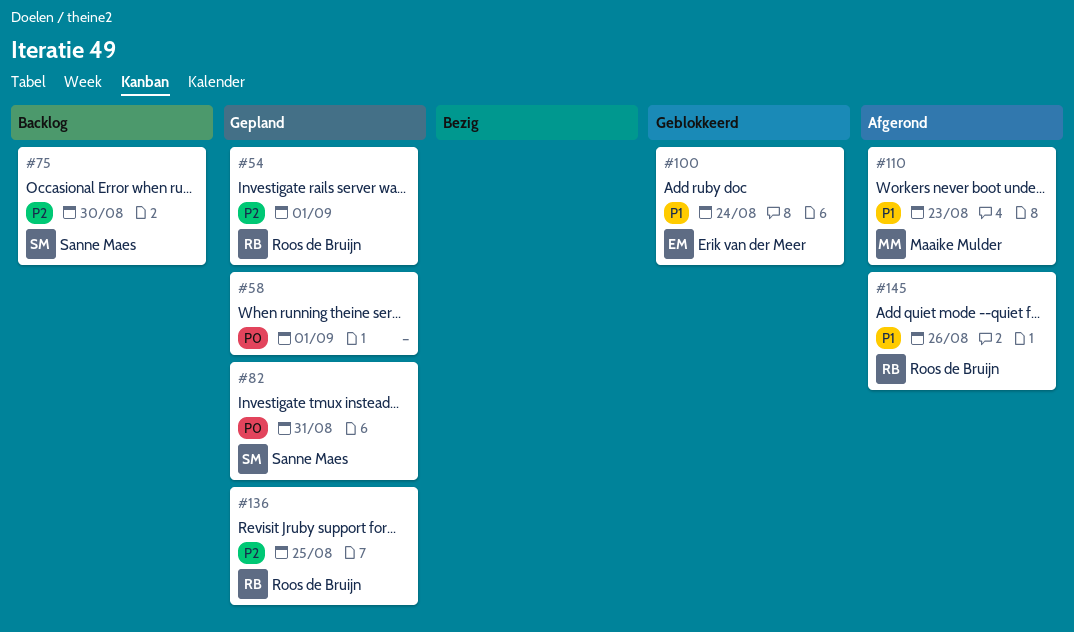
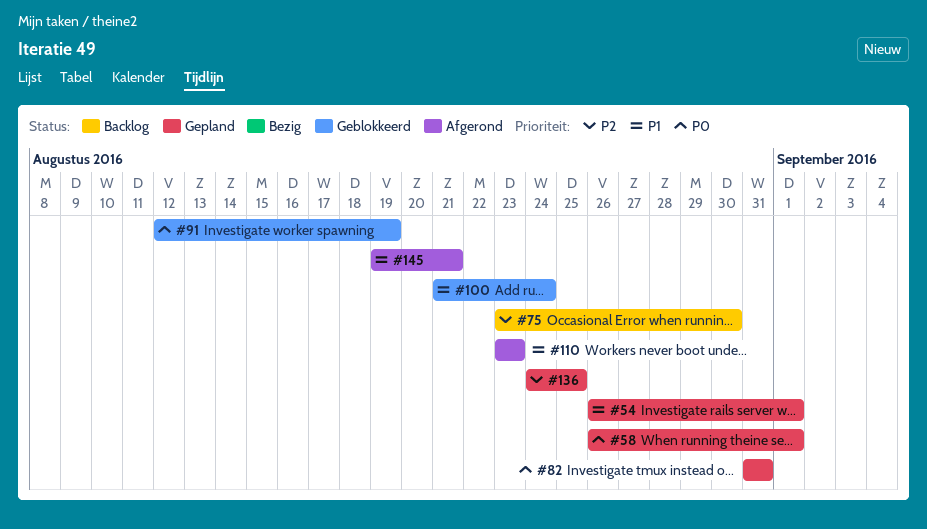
#54, priority: P2 -> P1
#91: none -> present
#145, due: Aug 26 -> Aug 21

